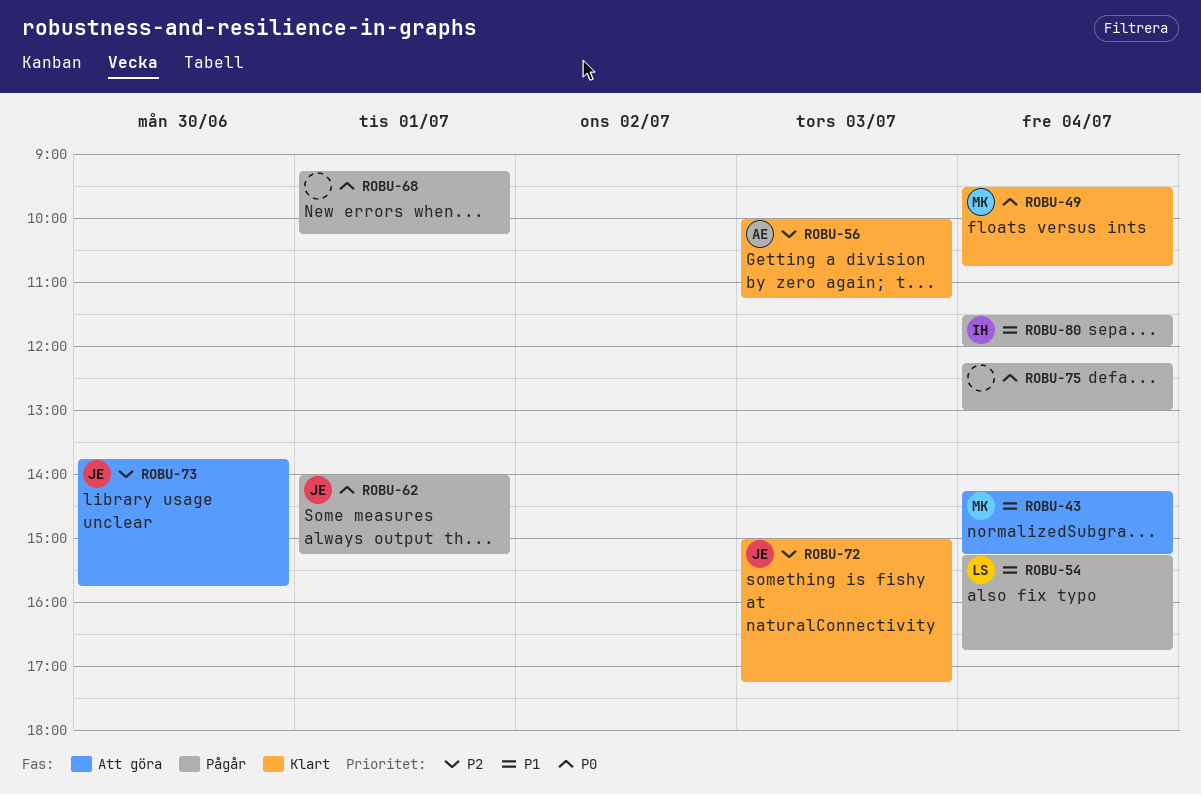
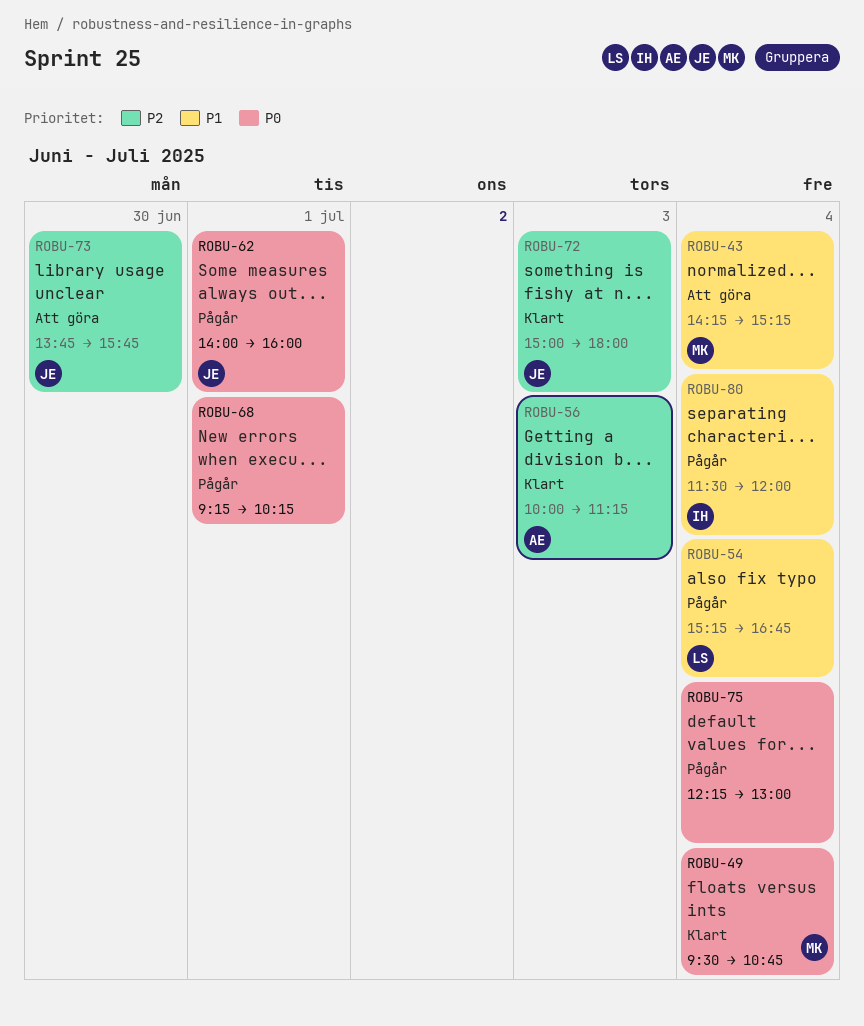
ROBU-62, ends: 15:15 -> 16:00
ROBU-72, ends: 17:15 -> 18:00

